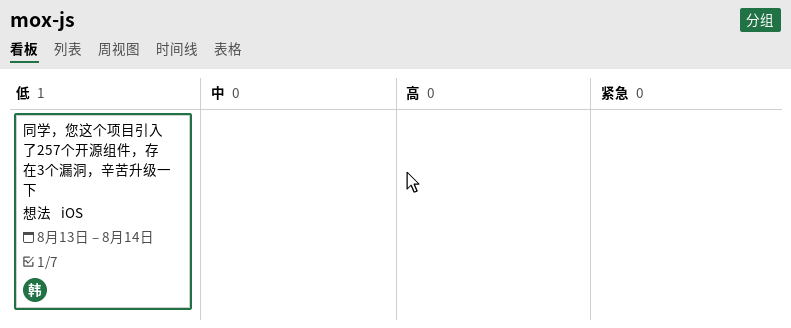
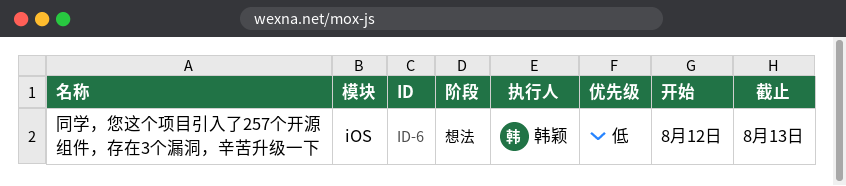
同学，您这个项目引入了257个开源组件，存在3个漏洞，辛苦升级一下, start: Aug 13 -> Aug 12
同学，您这个项目引入了257个开源组件，存在3个漏洞，辛苦升级一下, due: Aug 14 -> Aug 13

